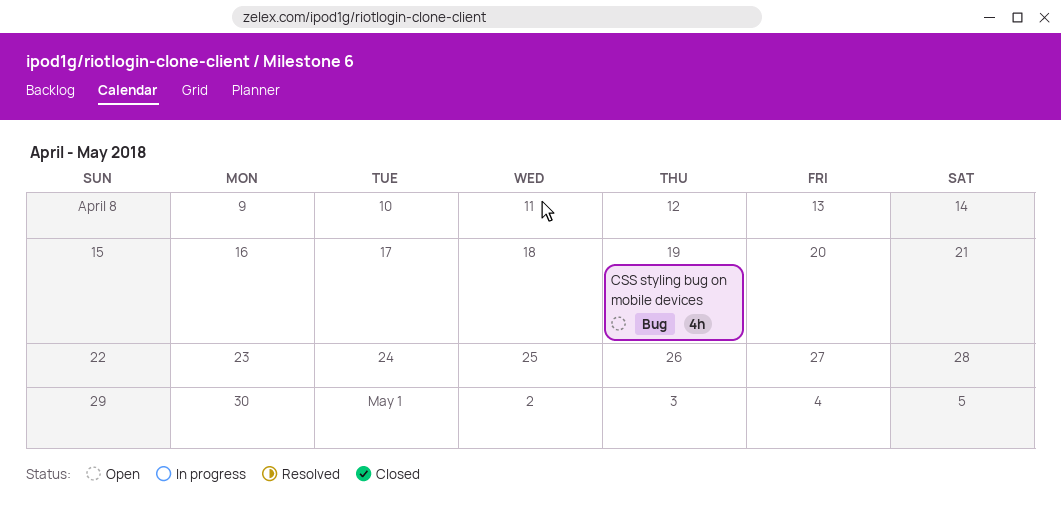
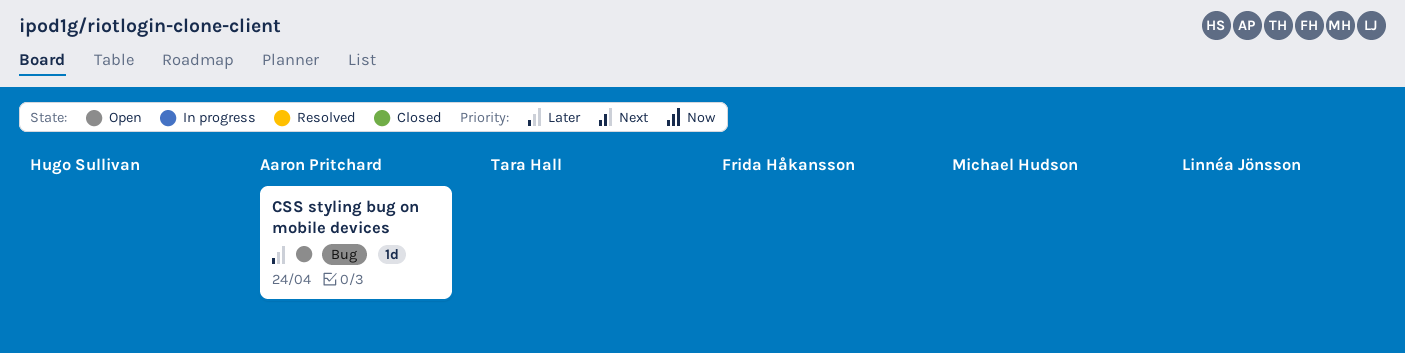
CSS styling bug on mobile devices, estimate: 4h -> 1d
CSS styling bug on mobile devices, due: Apr 19 -> Apr 24

